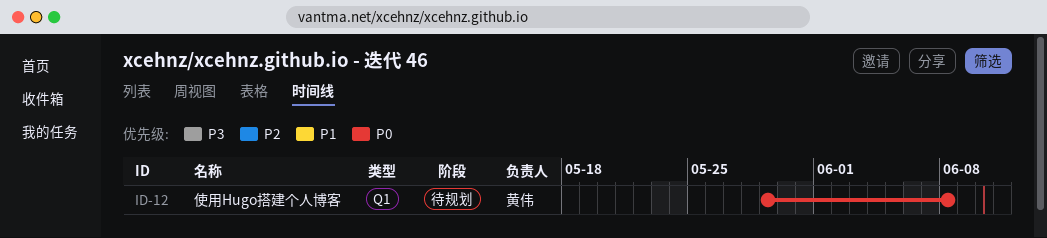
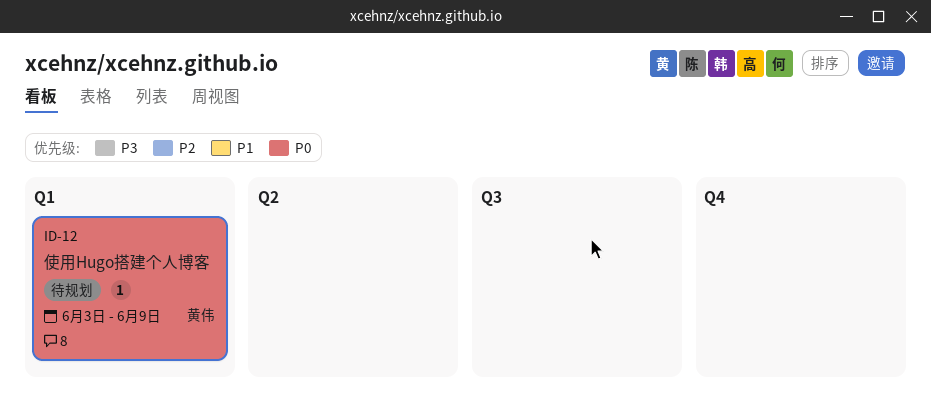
ID-12, start: May 29 -> Jun 3
ID-12, due: Jun 8 -> Jun 9

